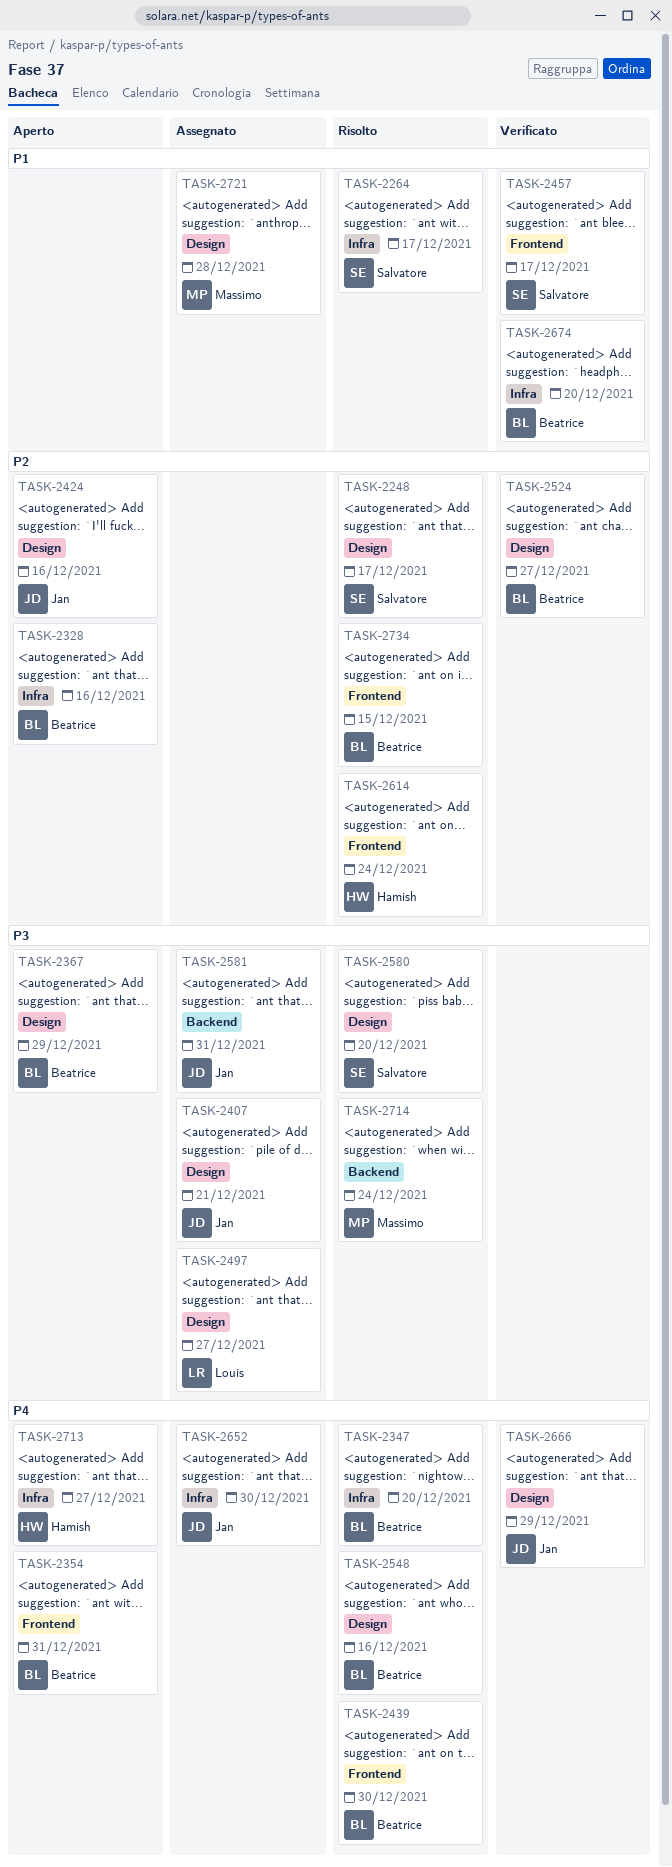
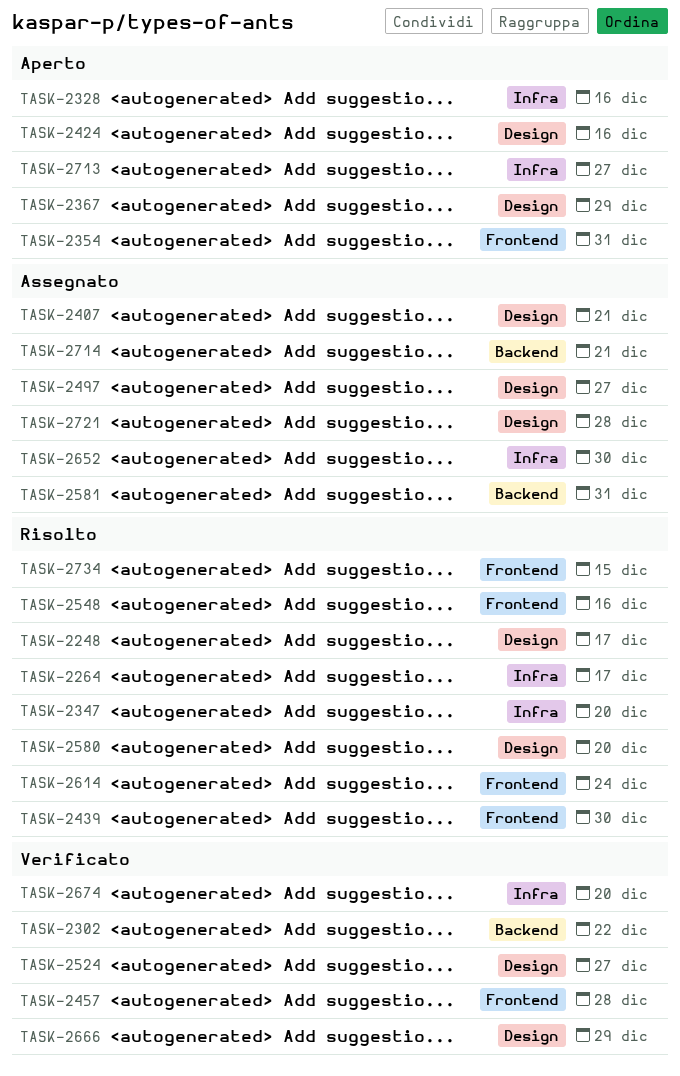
TASK-2302: none -> present
TASK-2457, due: Dec 17 -> Dec 28
TASK-2548, label: Design -> Frontend
TASK-2714, status: Risolto -> Assegnato
TASK-2714, due: Dec 24 -> Dec 21

